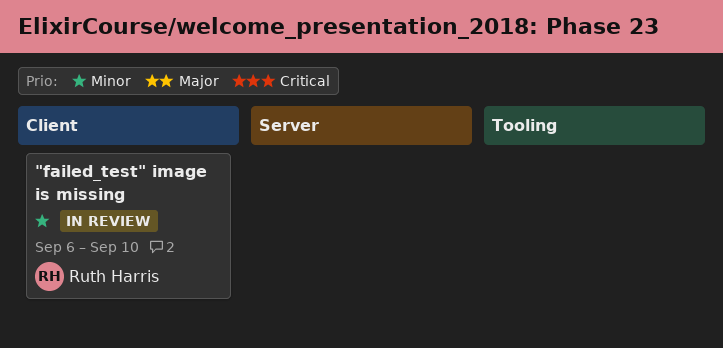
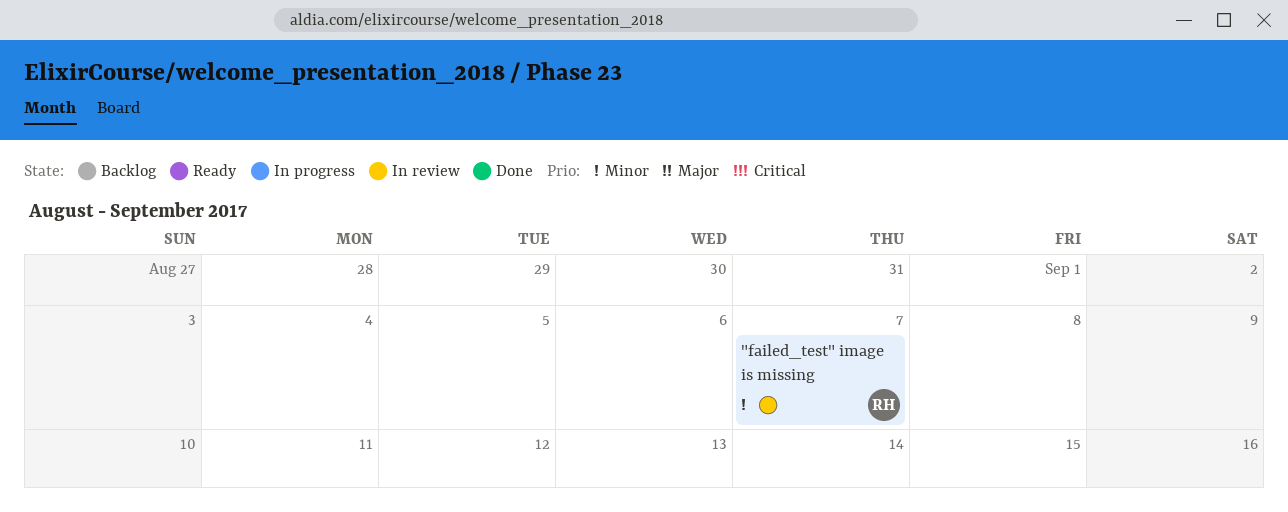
"failed_test" image is missing, due: Sep 10 -> Sep 7

